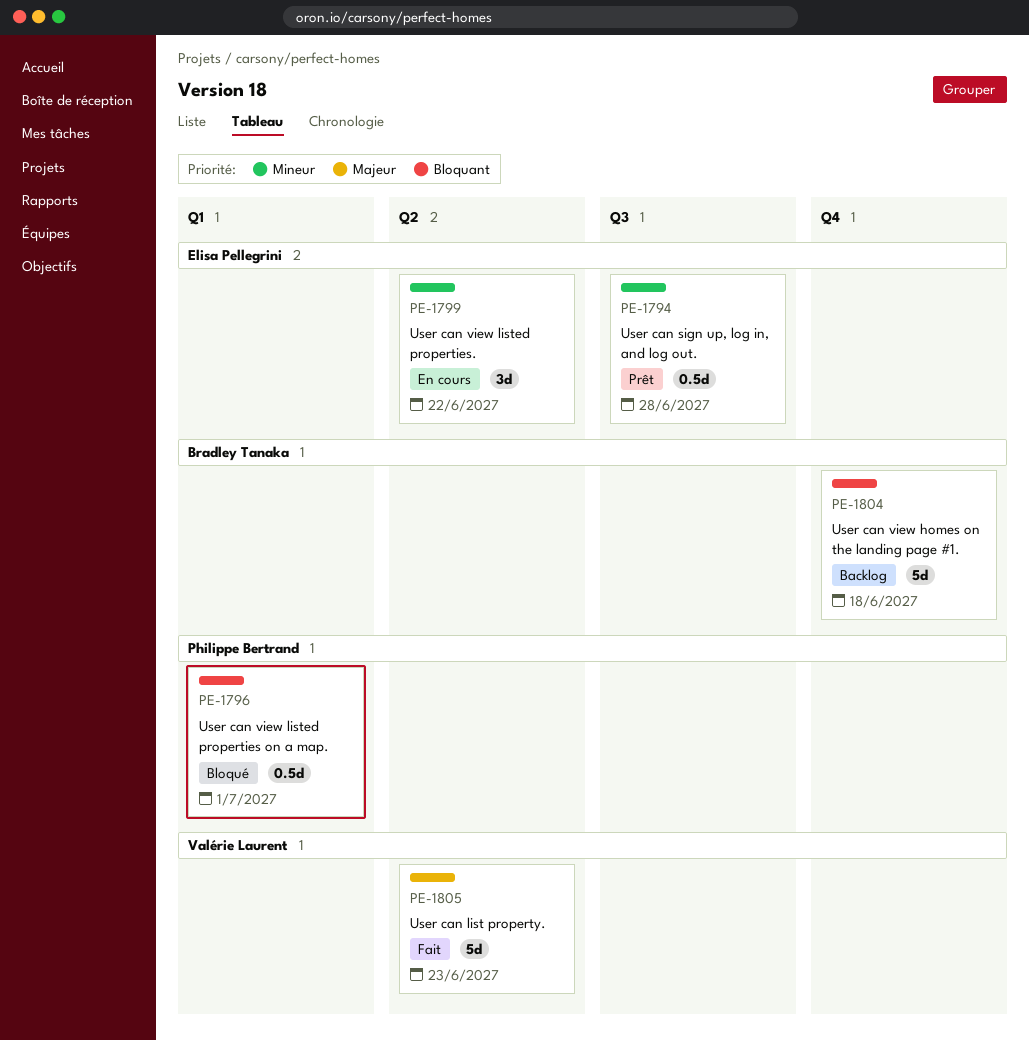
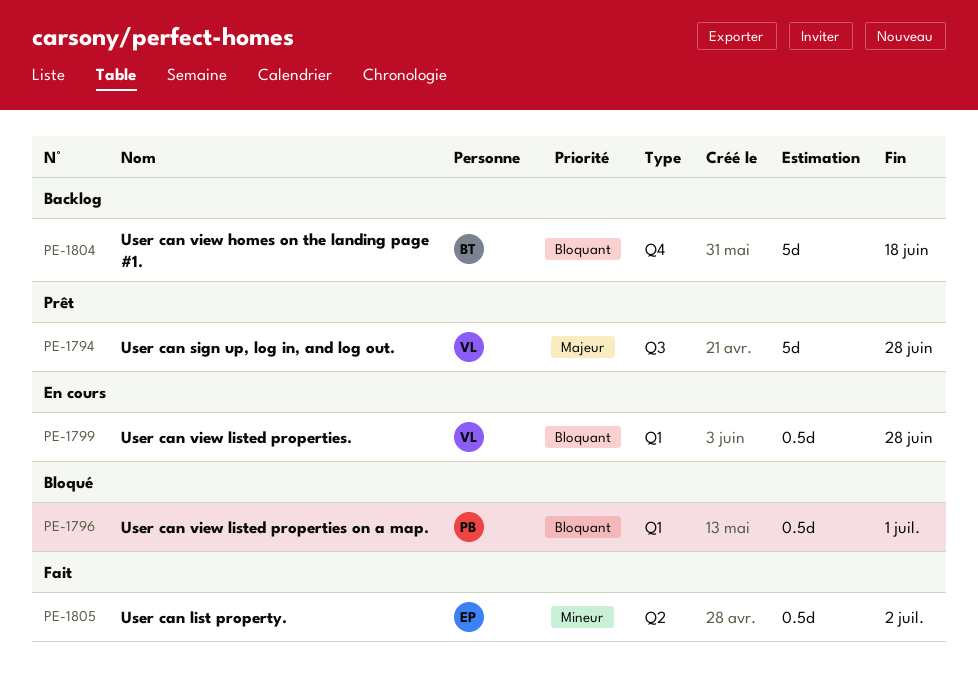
PE-1794, owner: Elisa Pellegrini -> Valérie Laurent
PE-1794, priority: Mineur -> Majeur
PE-1794, estimate: 0.5d -> 5d
PE-1799, owner: Elisa Pellegrini -> Valérie Laurent
PE-1799, priority: Mineur -> Bloquant
PE-1799, label: Q2 -> Q1
PE-1799, estimate: 3d -> 0.5d
PE-1799, due: Jun 22 -> Jun 28
PE-1805, owner: Valérie Laurent -> Elisa Pellegrini
PE-1805, priority: Majeur -> Mineur
PE-1805, estimate: 5d -> 0.5d
PE-1805, due: Jun 23 -> Jul 2

